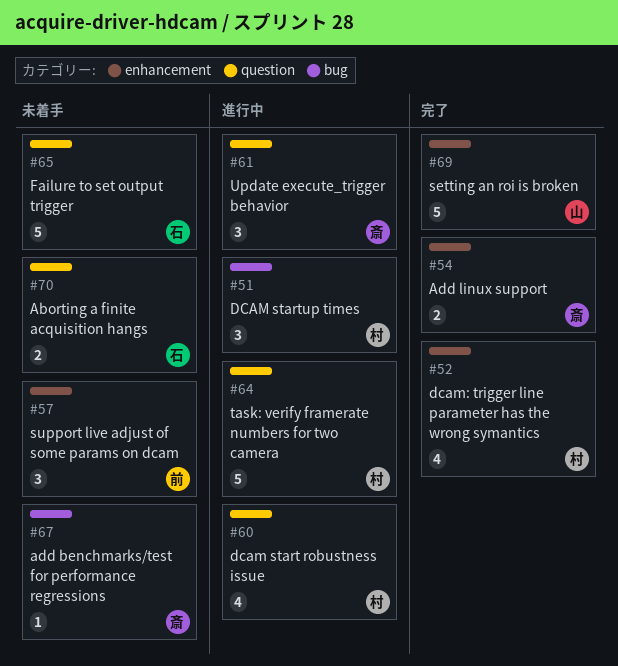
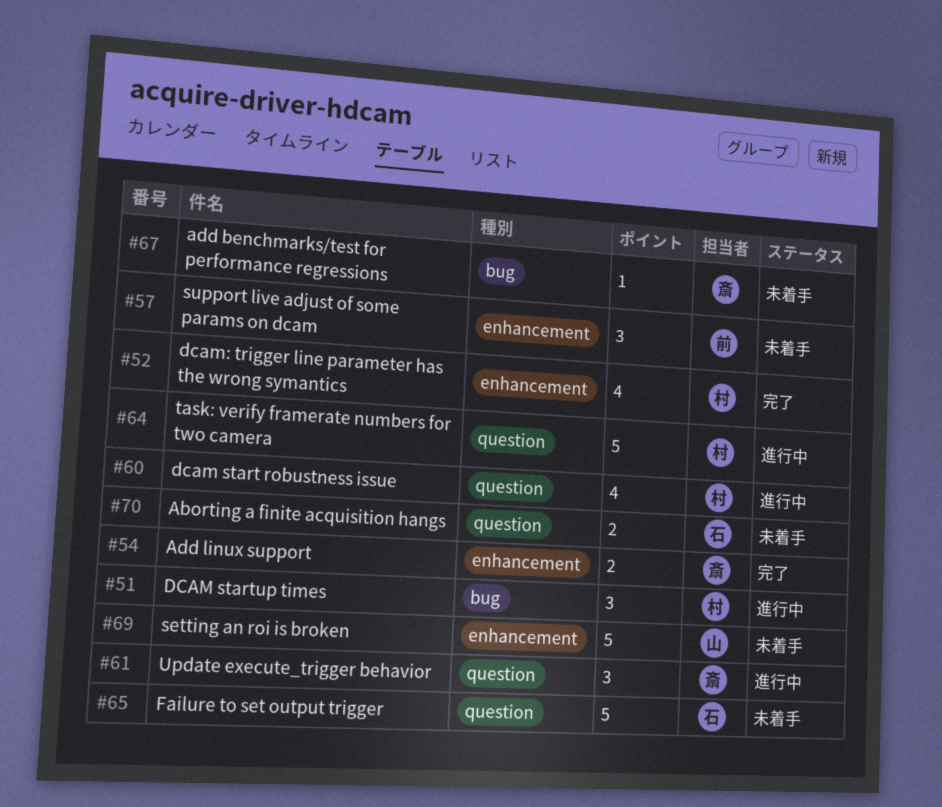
#69, status: 完了 -> 未着手

